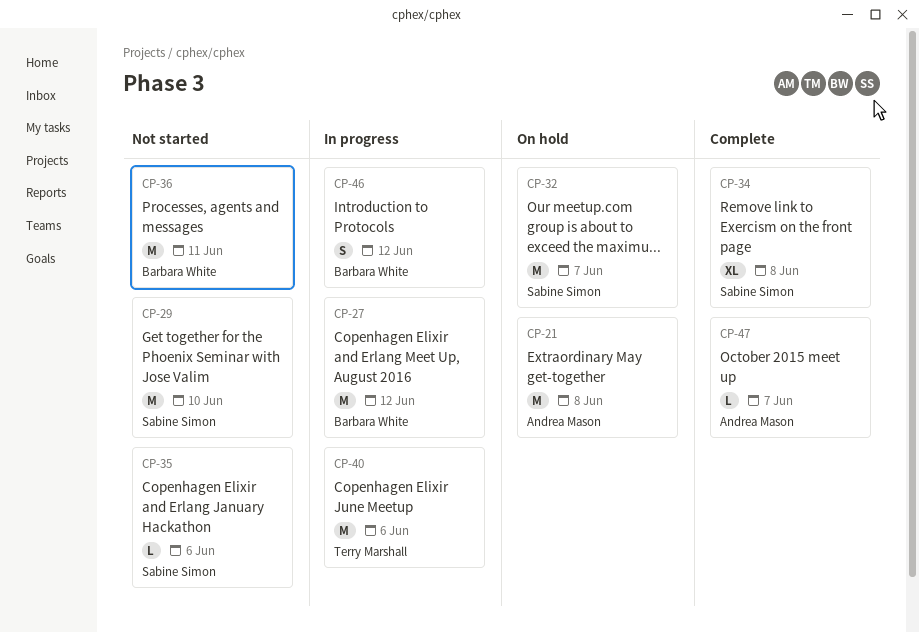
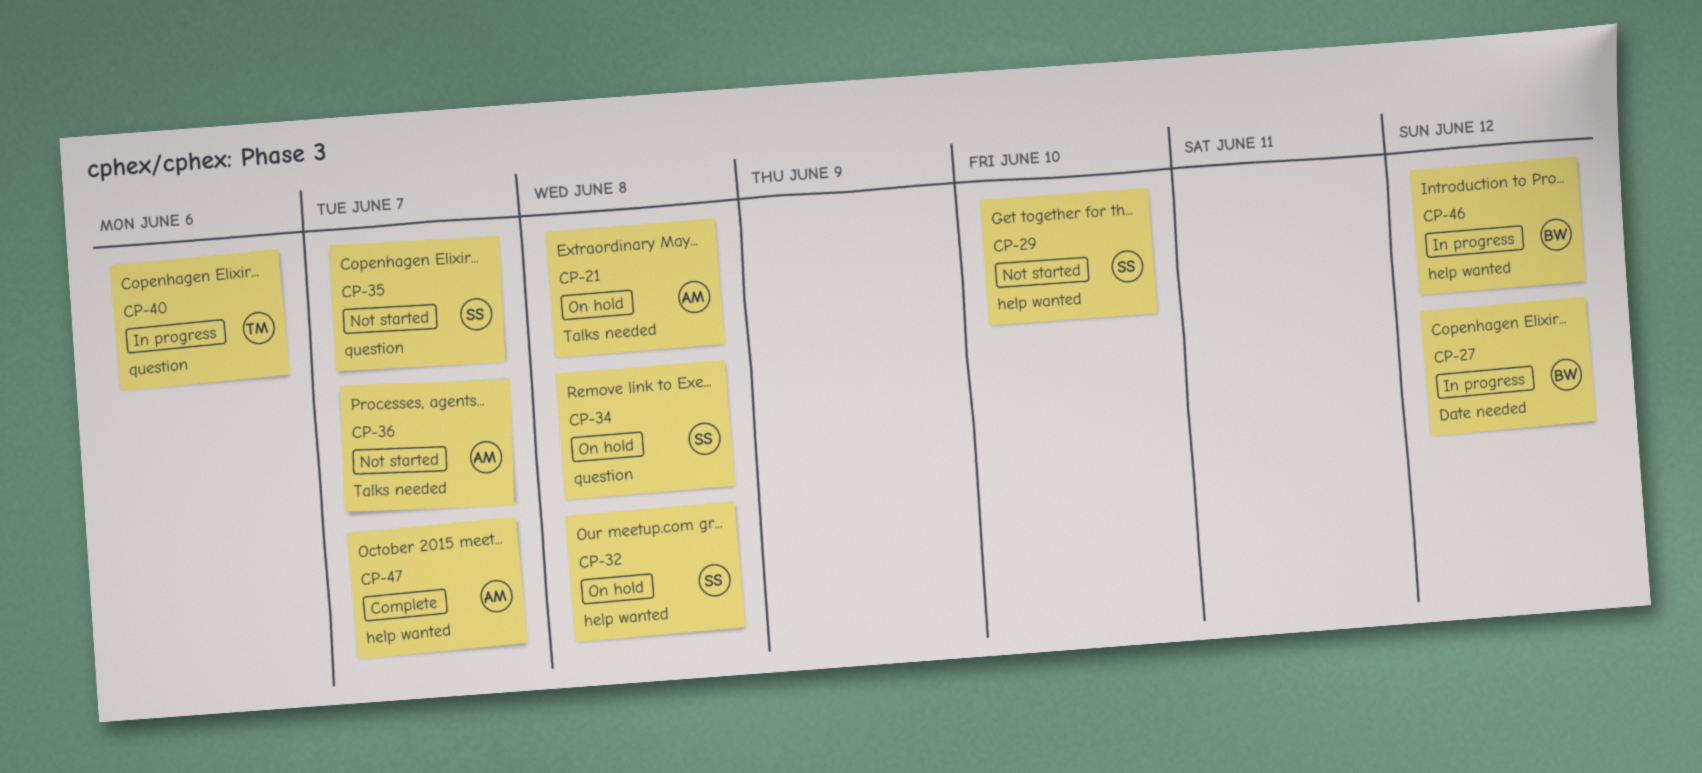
CP-32, due: Jun 7 -> Jun 8
CP-34, status: Complete -> On hold
CP-35, due: Jun 6 -> Jun 7
CP-36, owner: Barbara White -> Andrea Mason
CP-36, due: Jun 11 -> Jun 7

